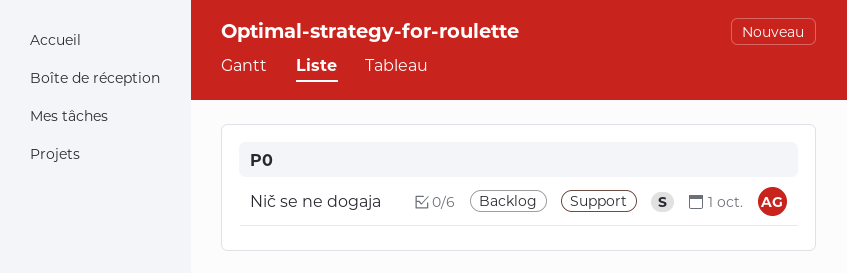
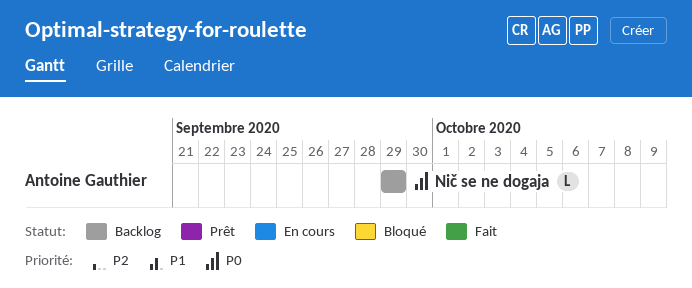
Nič se ne dogaja, estimate: S -> L
Nič se ne dogaja, due: Oct 1 -> Sep 29

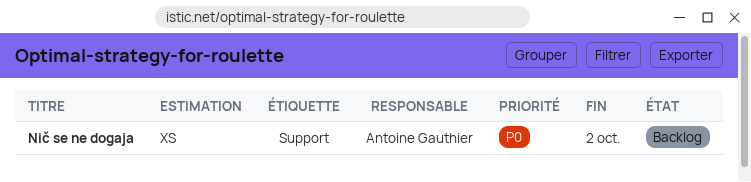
Nič se ne dogaja, estimate: L -> XS
Nič se ne dogaja, due: Sep 29 -> Oct 2

